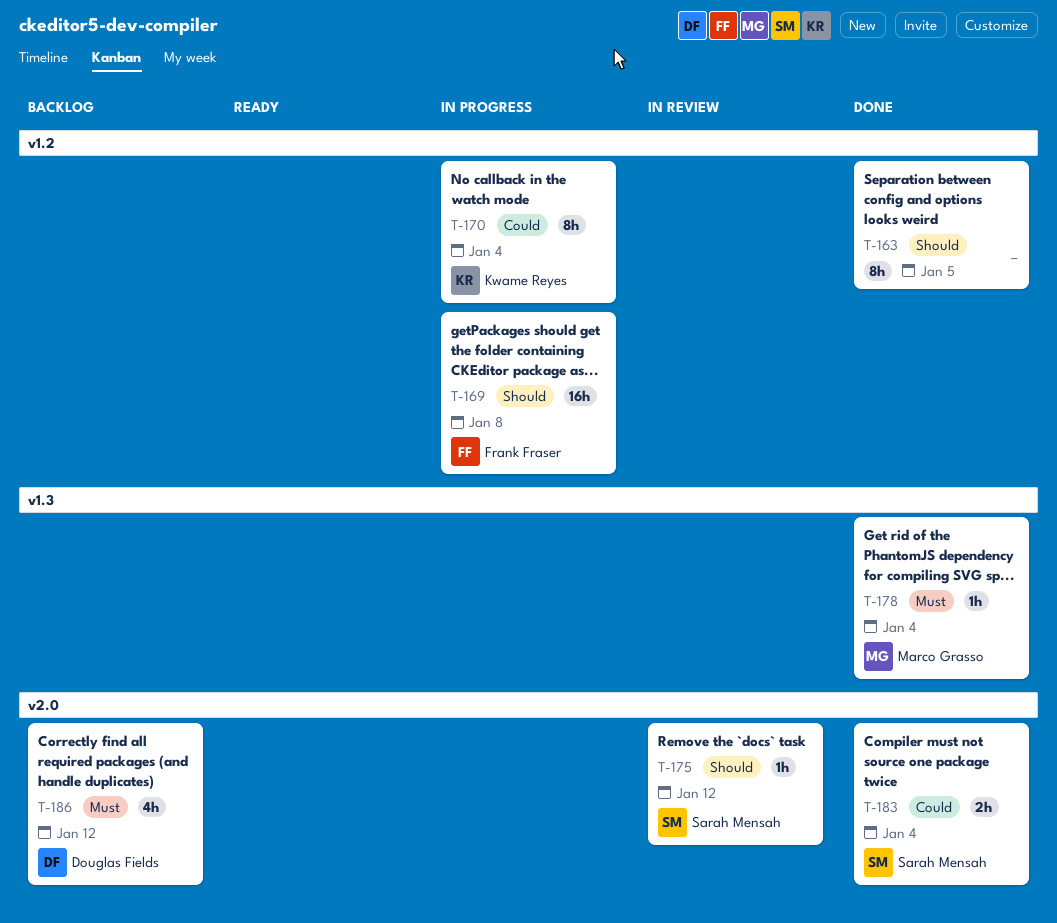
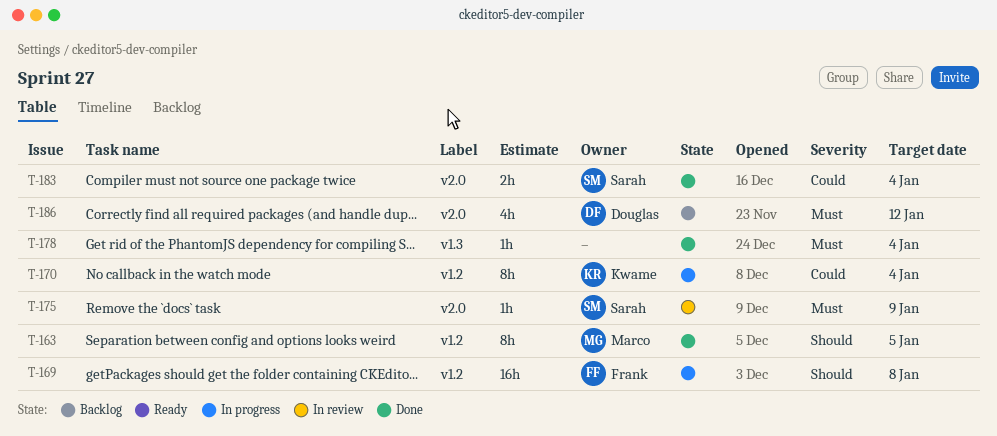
T-163, owner: none -> Marco Grasso
T-175, priority: Should -> Must
T-175, due: Jan 12 -> Jan 9
T-178, owner: Marco Grasso -> none

